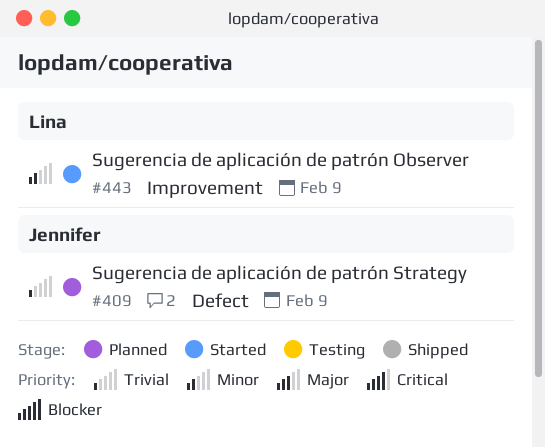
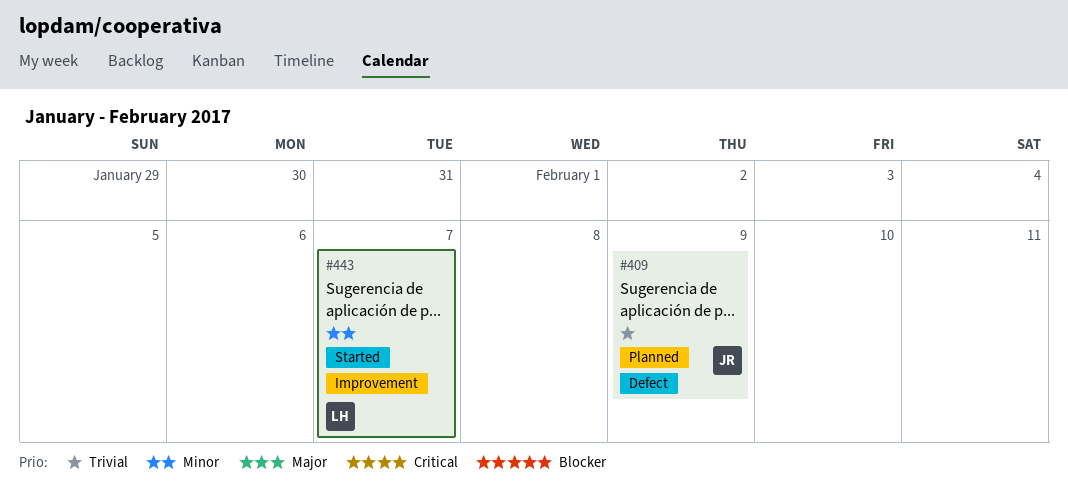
#443, due: Feb 9 -> Feb 7

